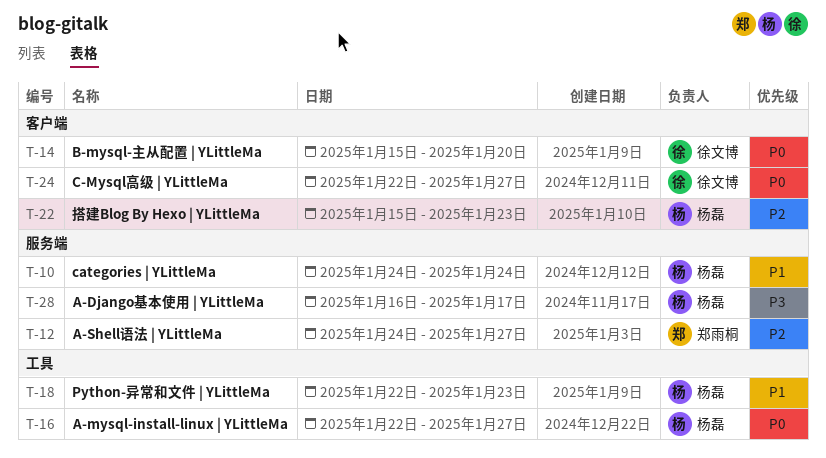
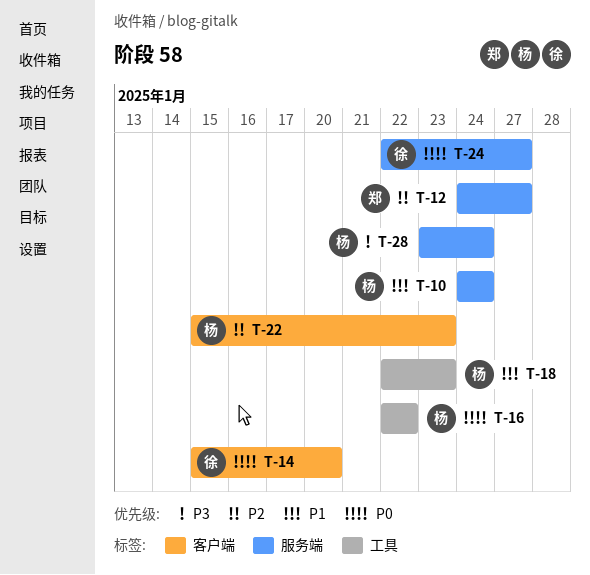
T-16, due: Jan 27 -> Jan 22
T-24, label: 客户端 -> 服务端
T-28, start: Jan 16 -> Jan 23
T-28, due: Jan 17 -> Jan 24

